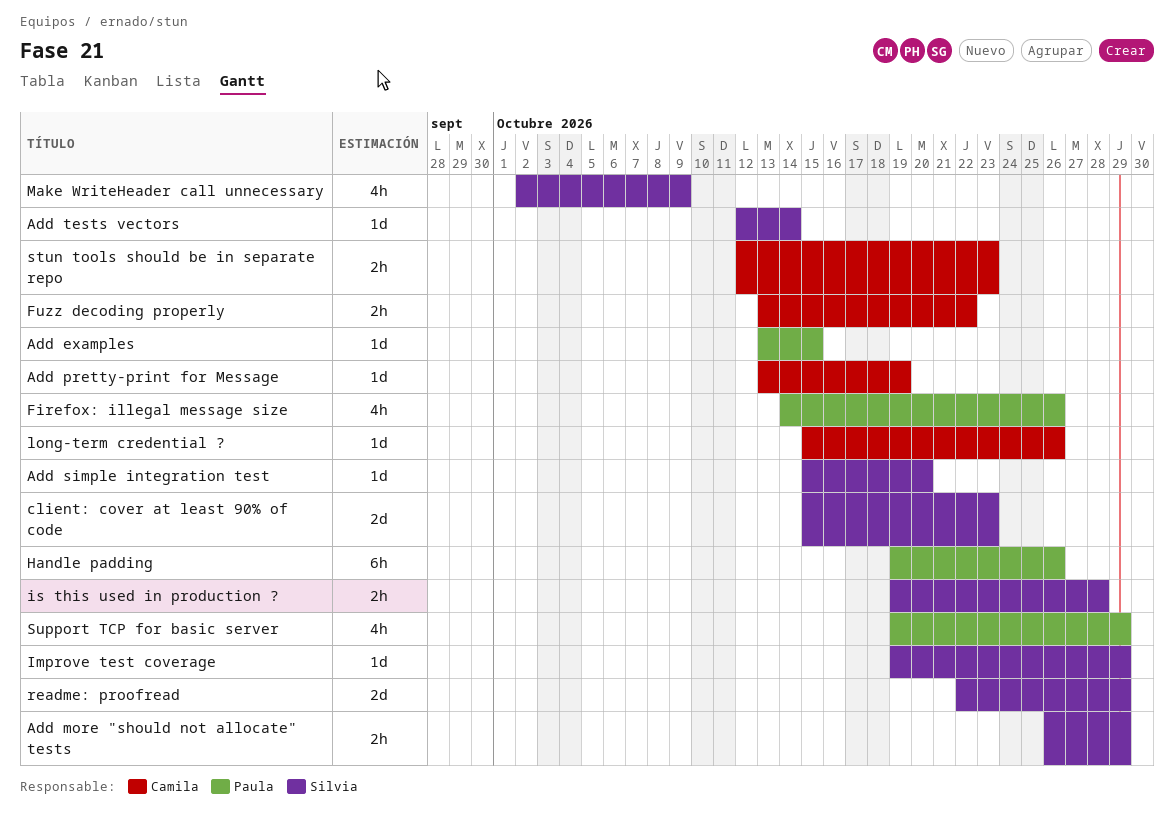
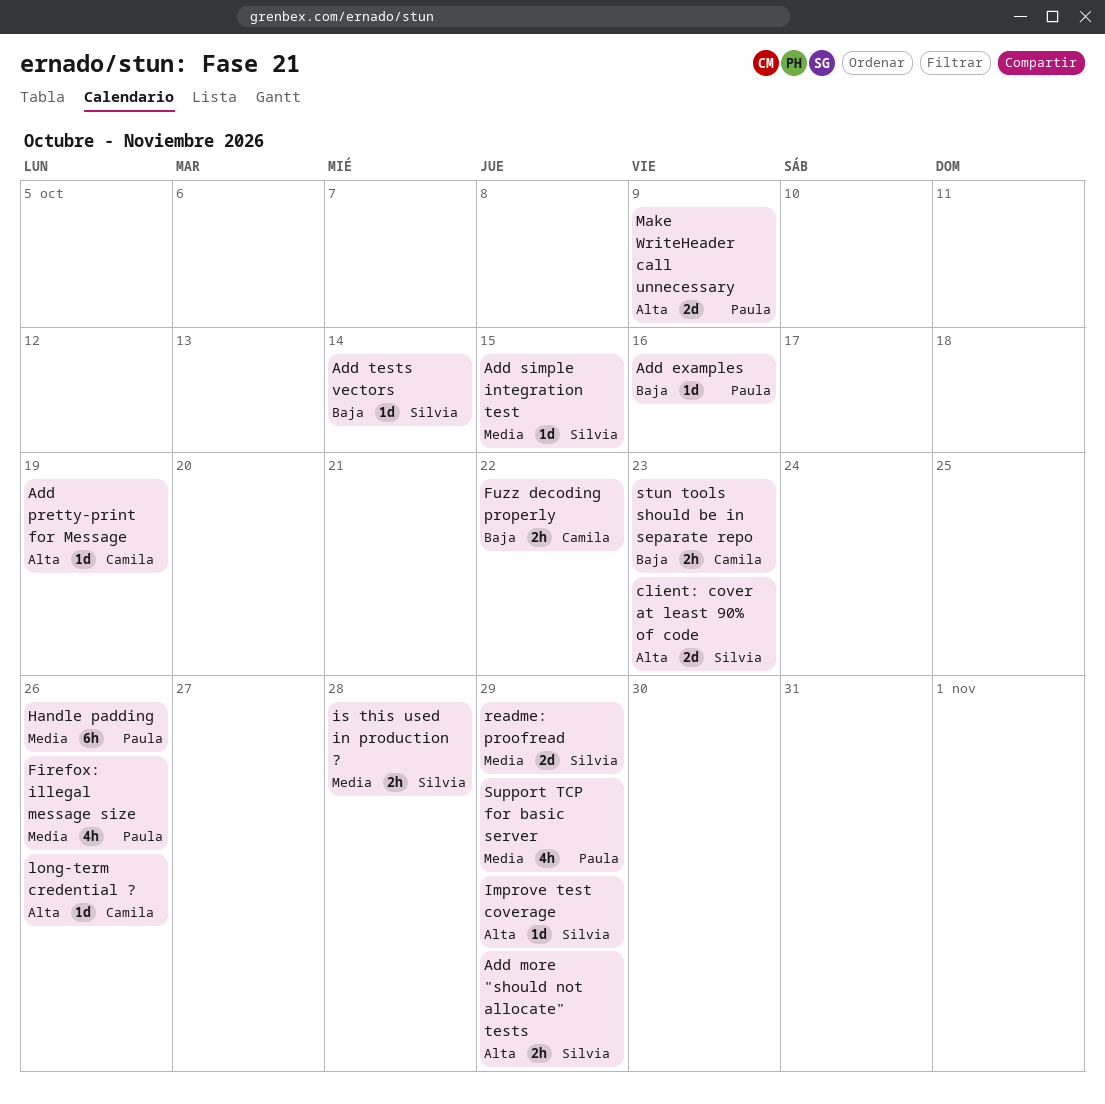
Add examples, due: Oct 15 -> Oct 16
Add simple integration test, due: Oct 20 -> Oct 15
Make WriteHeader call unnecessary, owner: Silvia -> Paula
Make WriteHeader call unnecessary, estimate: 4h -> 2d

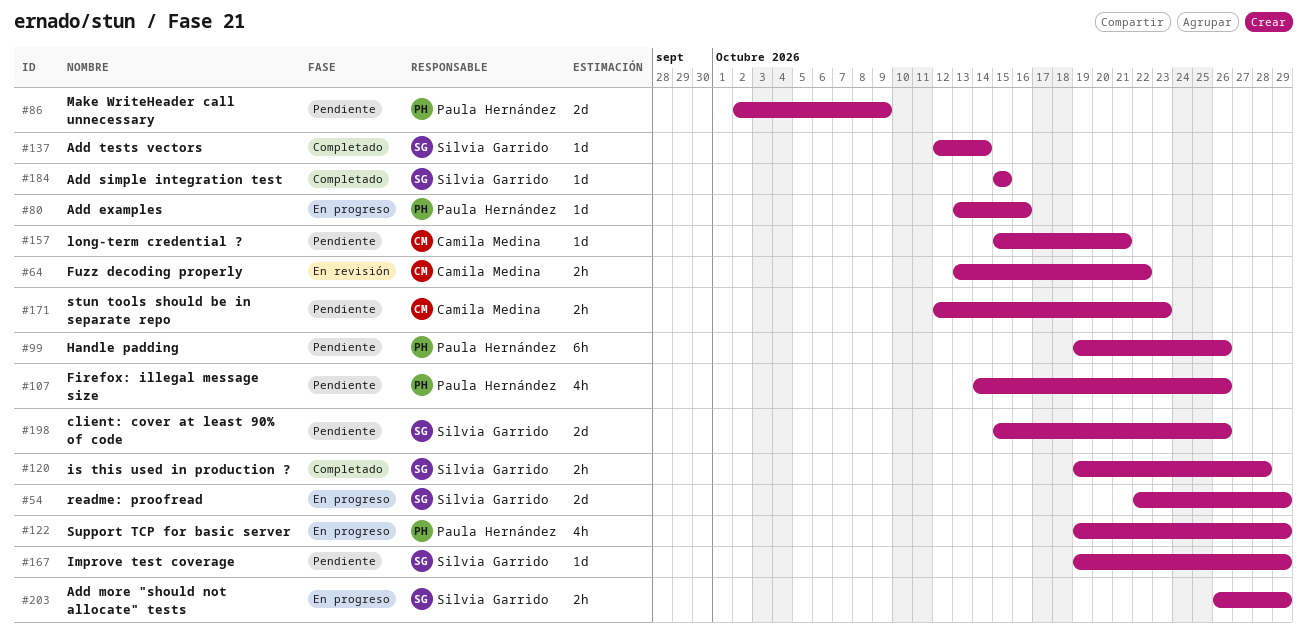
Add pretty-print for Message: present -> none
client: cover at least 90% of code, due: Oct 23 -> Oct 26
long-term credential ?, due: Oct 26 -> Oct 21

